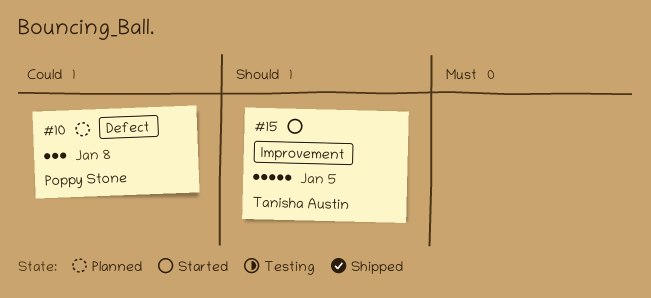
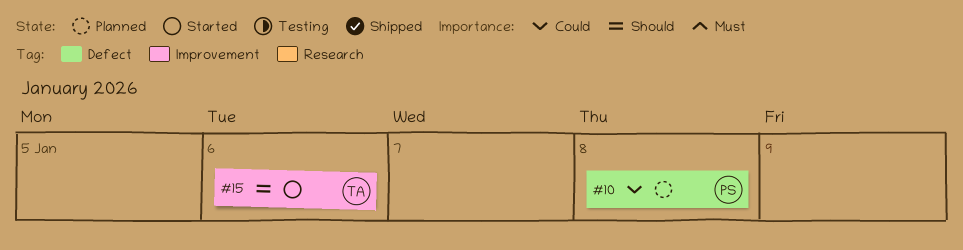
#15, due: Jan 5 -> Jan 6

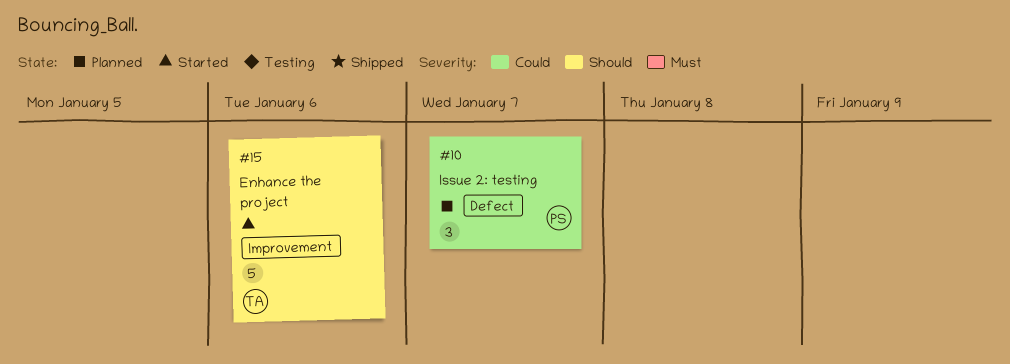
#10, due: Jan 8 -> Jan 7

